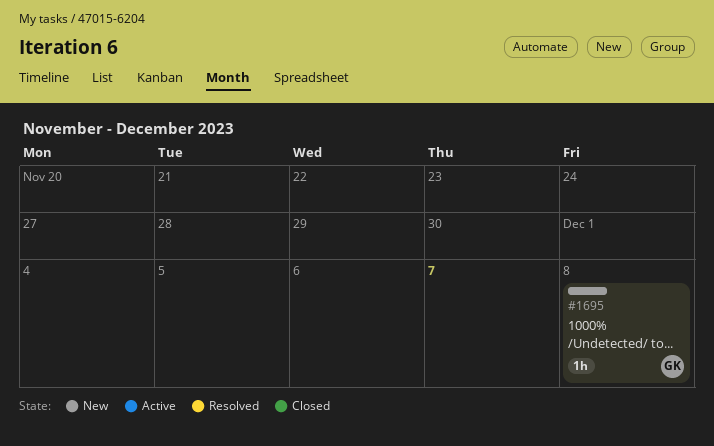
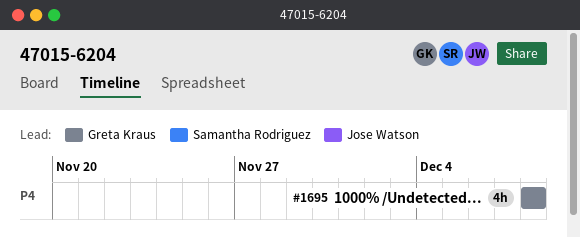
#1695, estimate: 1h -> 4h

